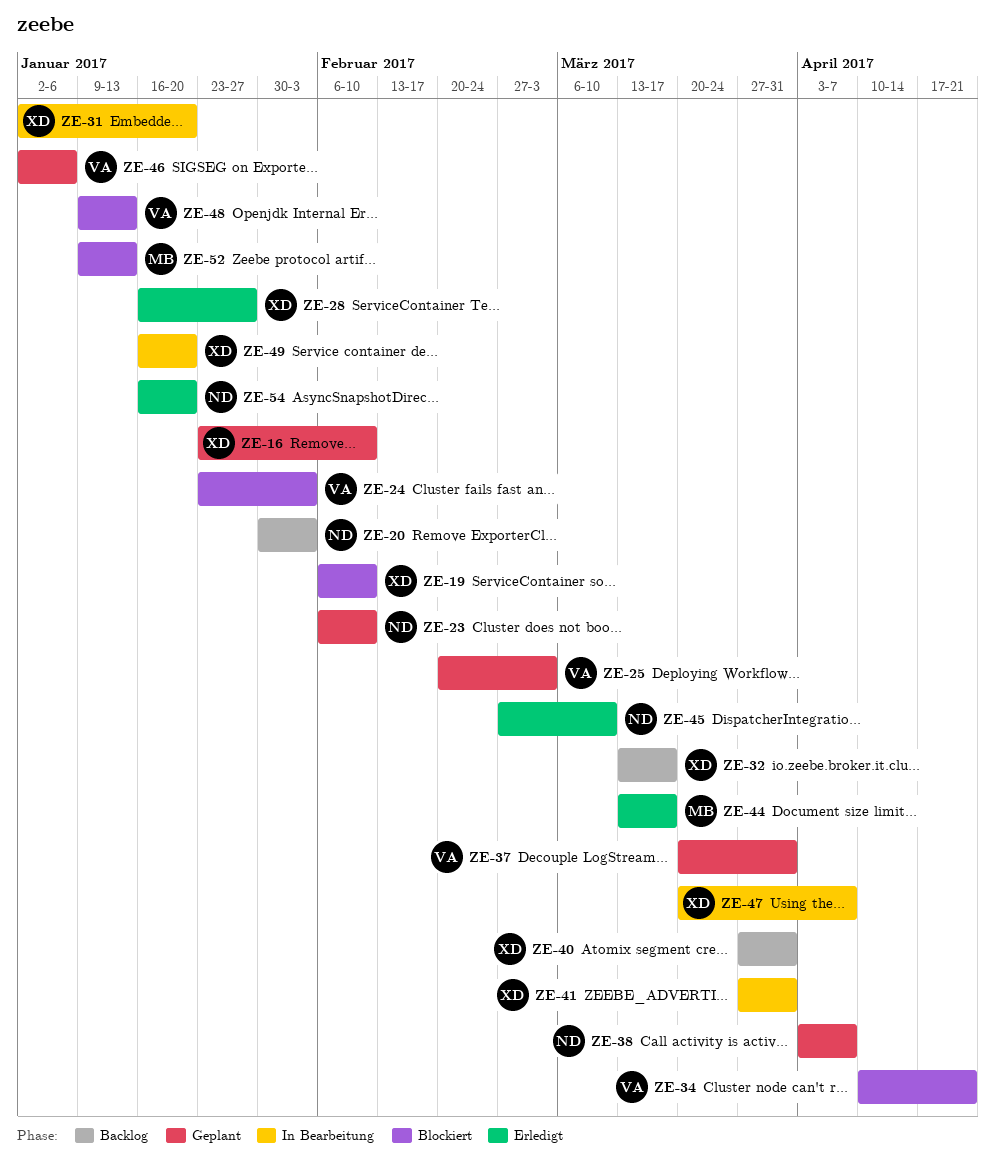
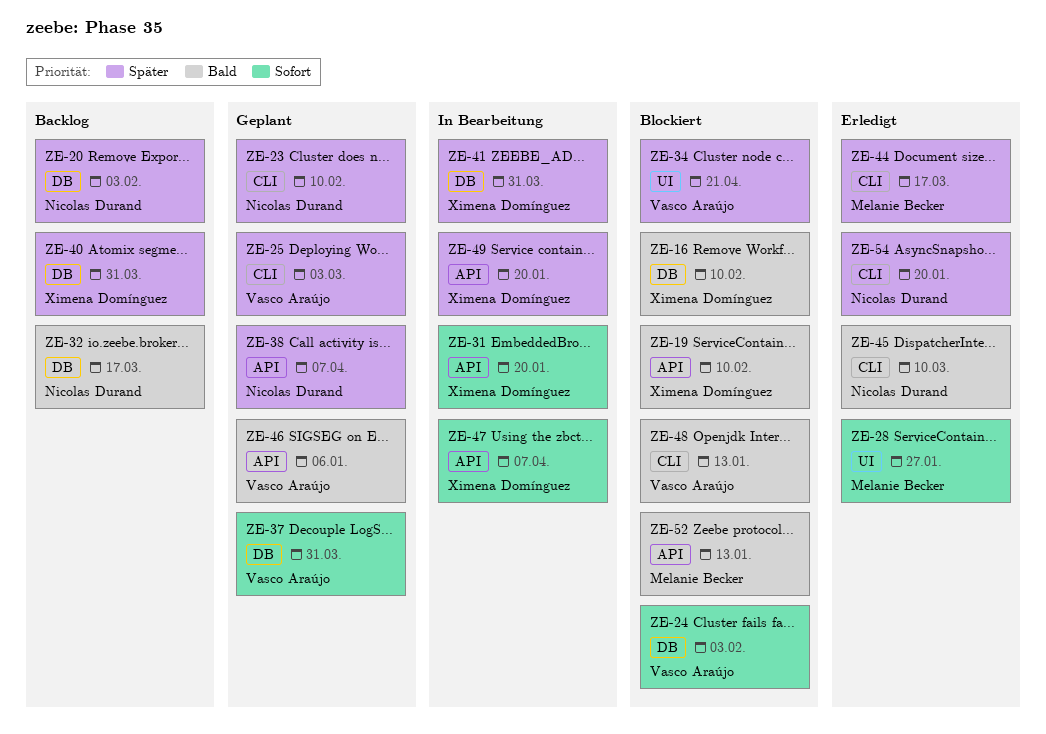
ZE-16, status: Geplant -> Blockiert
ZE-28, owner: Ximena Domínguez -> Melanie Becker
ZE-32, owner: Ximena Domínguez -> Nicolas Durand

